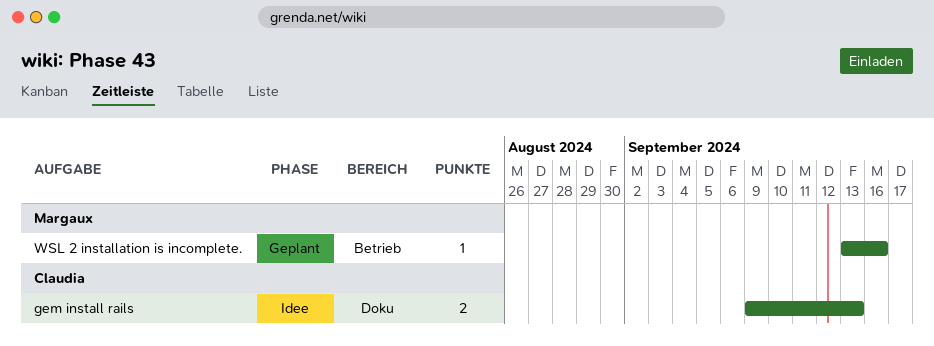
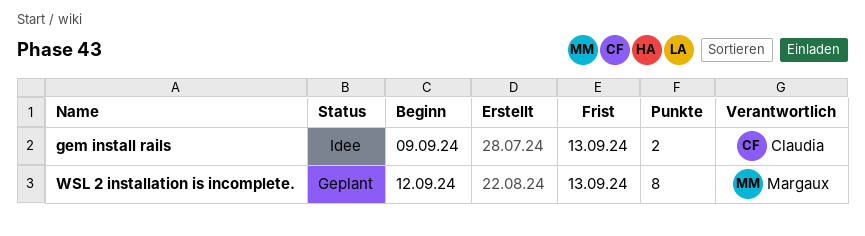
WSL 2 installation is incomplete., estimate: 1 -> 8
WSL 2 installation is incomplete., start: Sep 13 -> Sep 12
WSL 2 installation is incomplete., due: Sep 16 -> Sep 13

